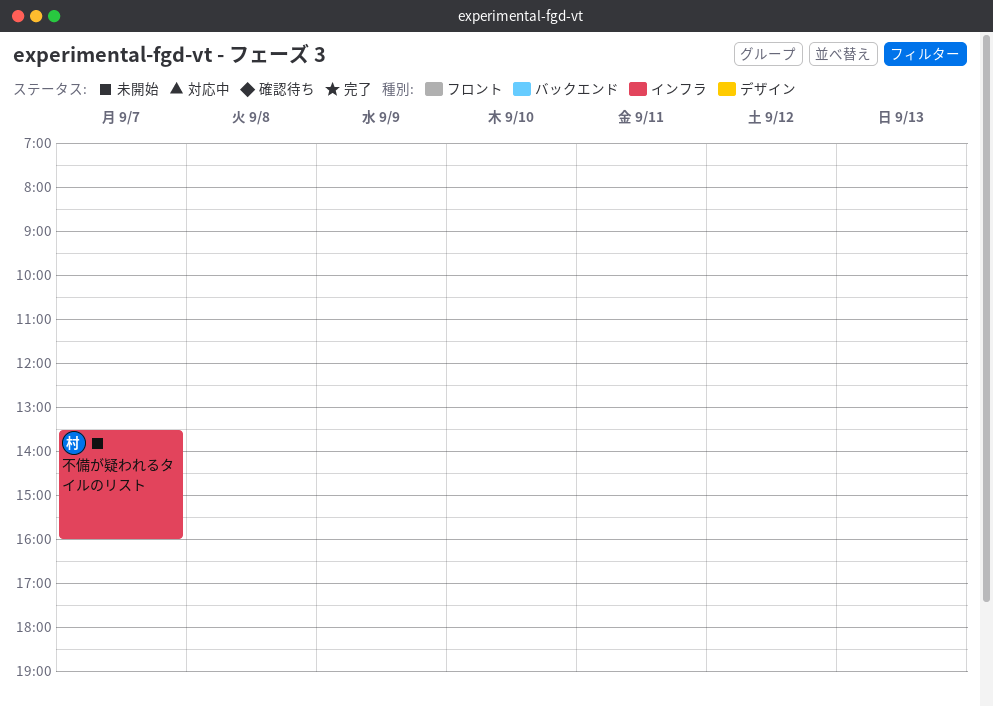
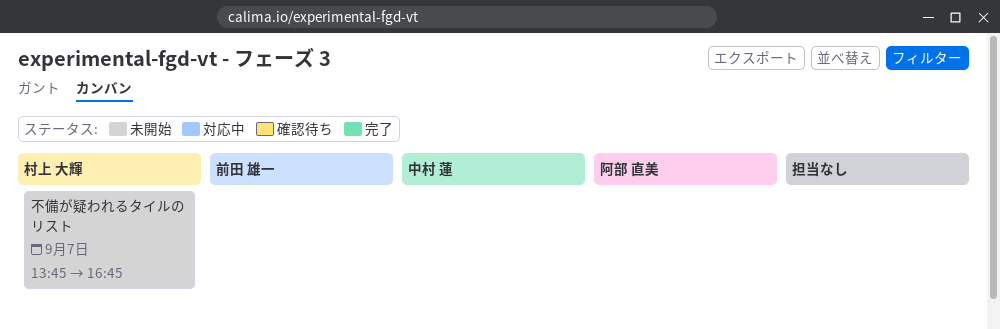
不備が疑われるタイルのリスト, begins: 13:30 -> 13:45
不備が疑われるタイルのリスト, ends: 16:00 -> 16:45

